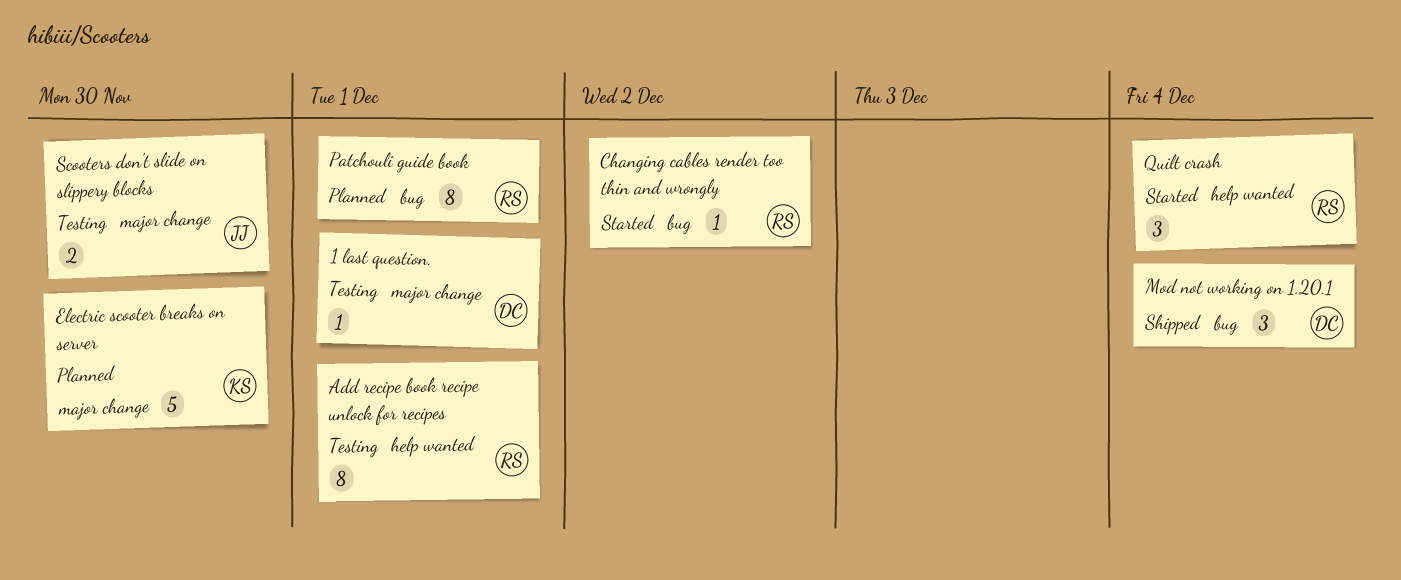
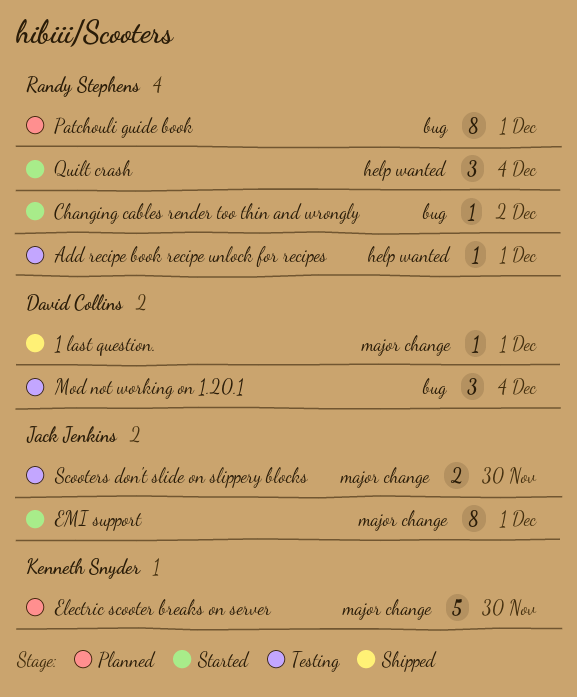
1 last question., status: Testing -> Shipped
Add recipe book recipe unlock for recipes, estimate: 8 -> 1
EMI support: none -> present
Mod not working on 1.20.1, status: Shipped -> Testing

